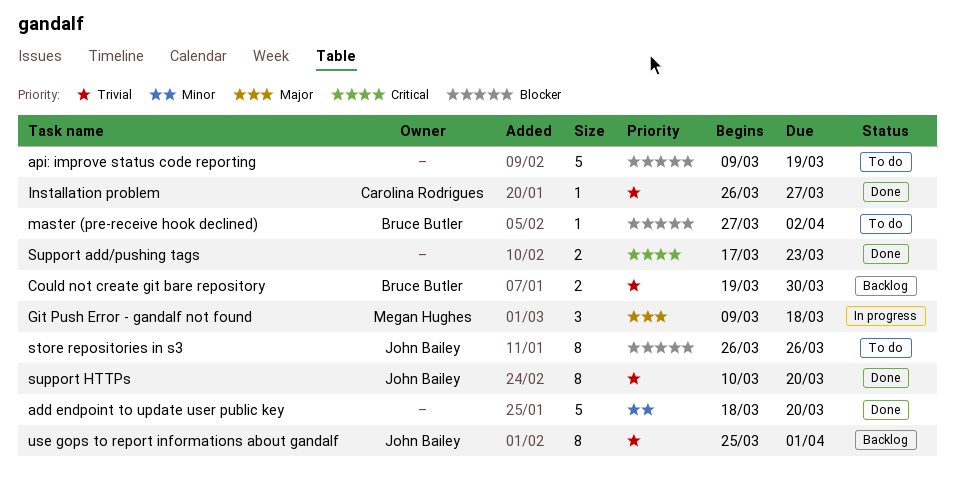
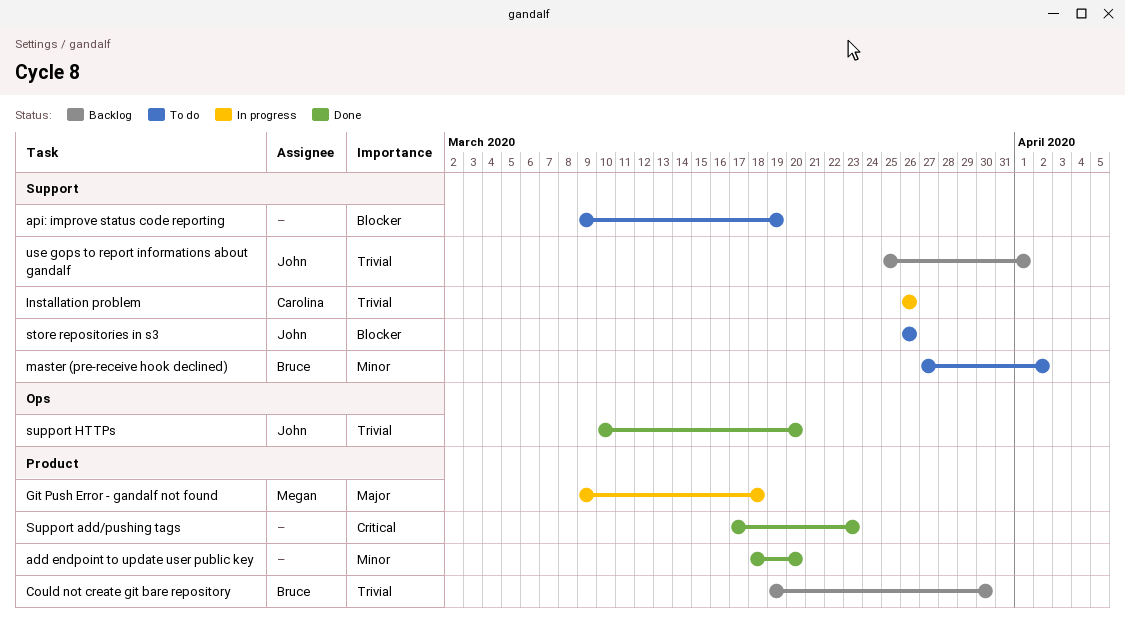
Installation problem, status: Done -> In progress
Installation problem, due: Mar 27 -> Mar 26
master (pre-receive hook declined), priority: Blocker -> Minor

